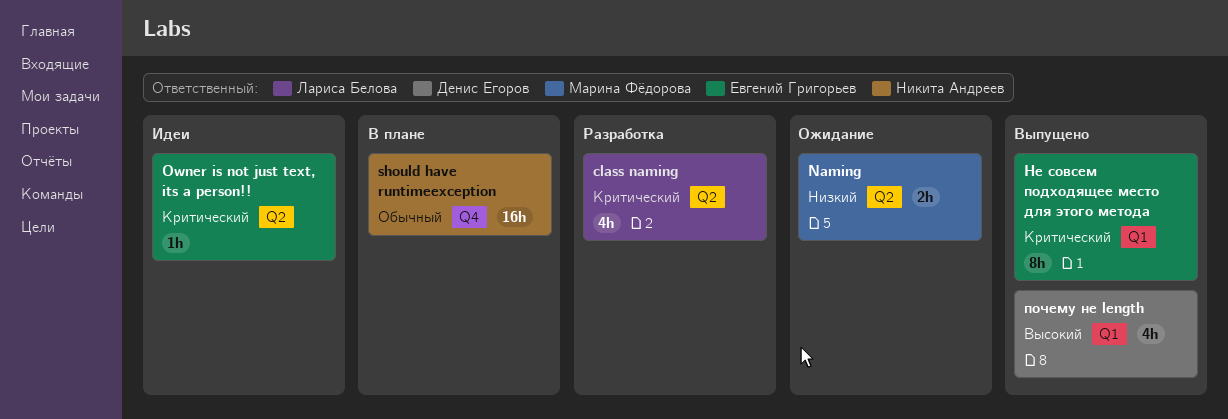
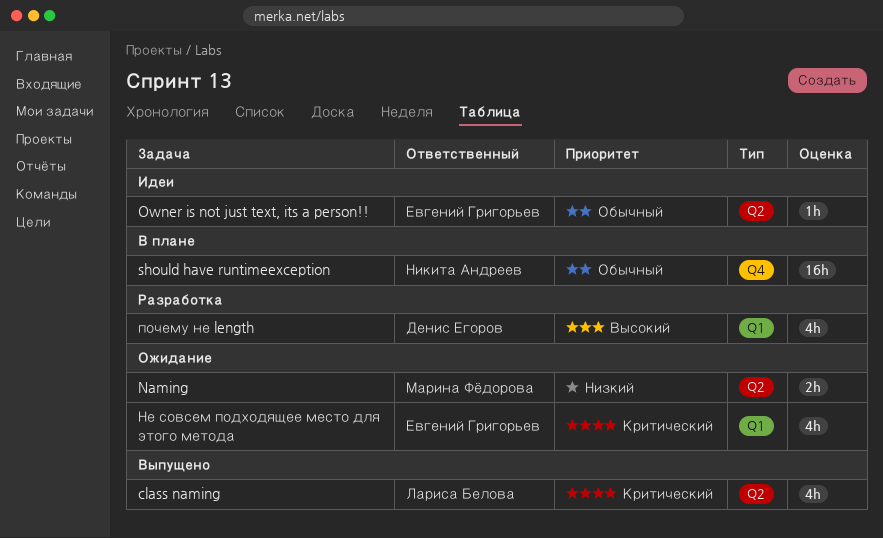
class naming, status: Разработка -> Выпущено
Owner is not just text, its a person!!, priority: Критический -> Обычный
Не совсем подходящее место для этого метода, status: Выпущено -> Ожидание
Не совсем подходящее место для этого метода, estimate: 8h -> 4h
почему не length, status: Выпущено -> Разработка

